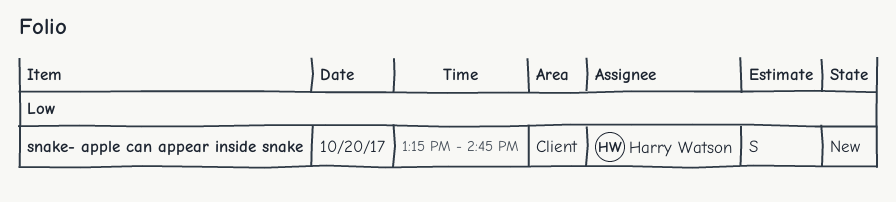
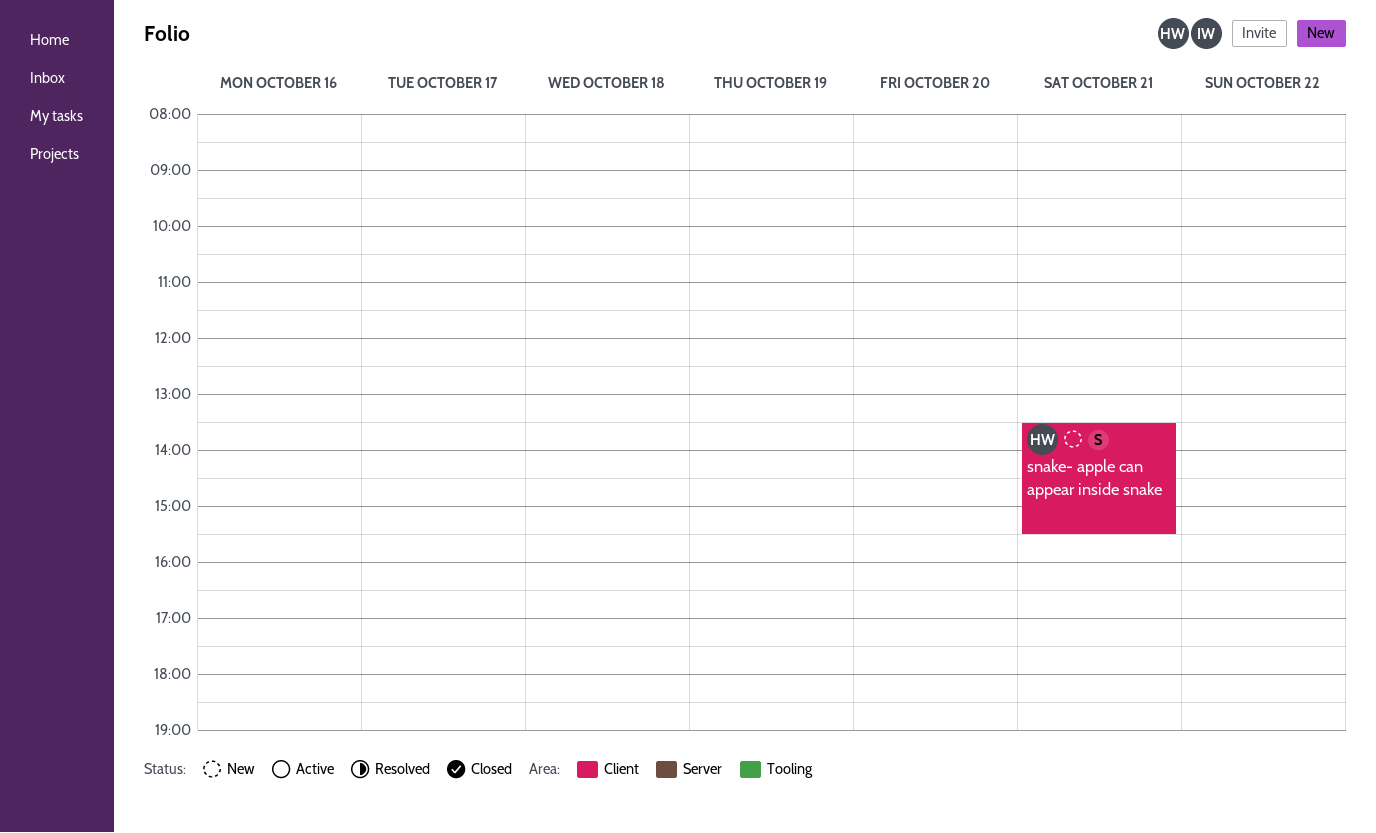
snake- apple can appear inside snake, day: Oct 20 -> Oct 21
snake- apple can appear inside snake, begins: 13:15 -> 13:30
snake- apple can appear inside snake, ends: 14:45 -> 15:30

